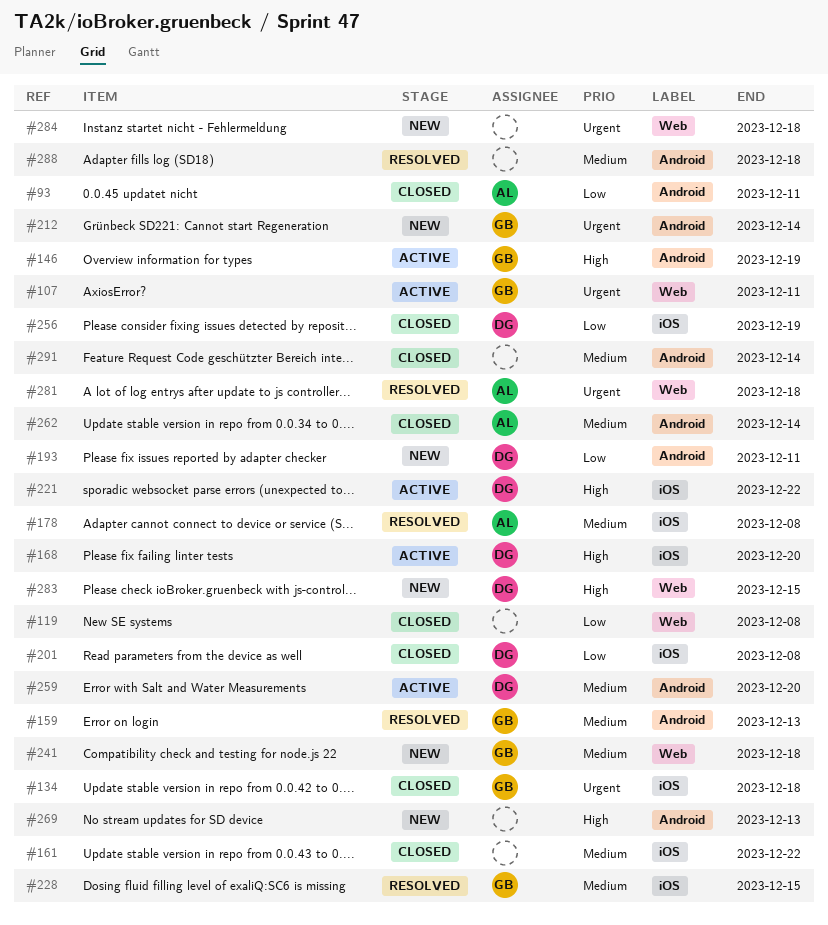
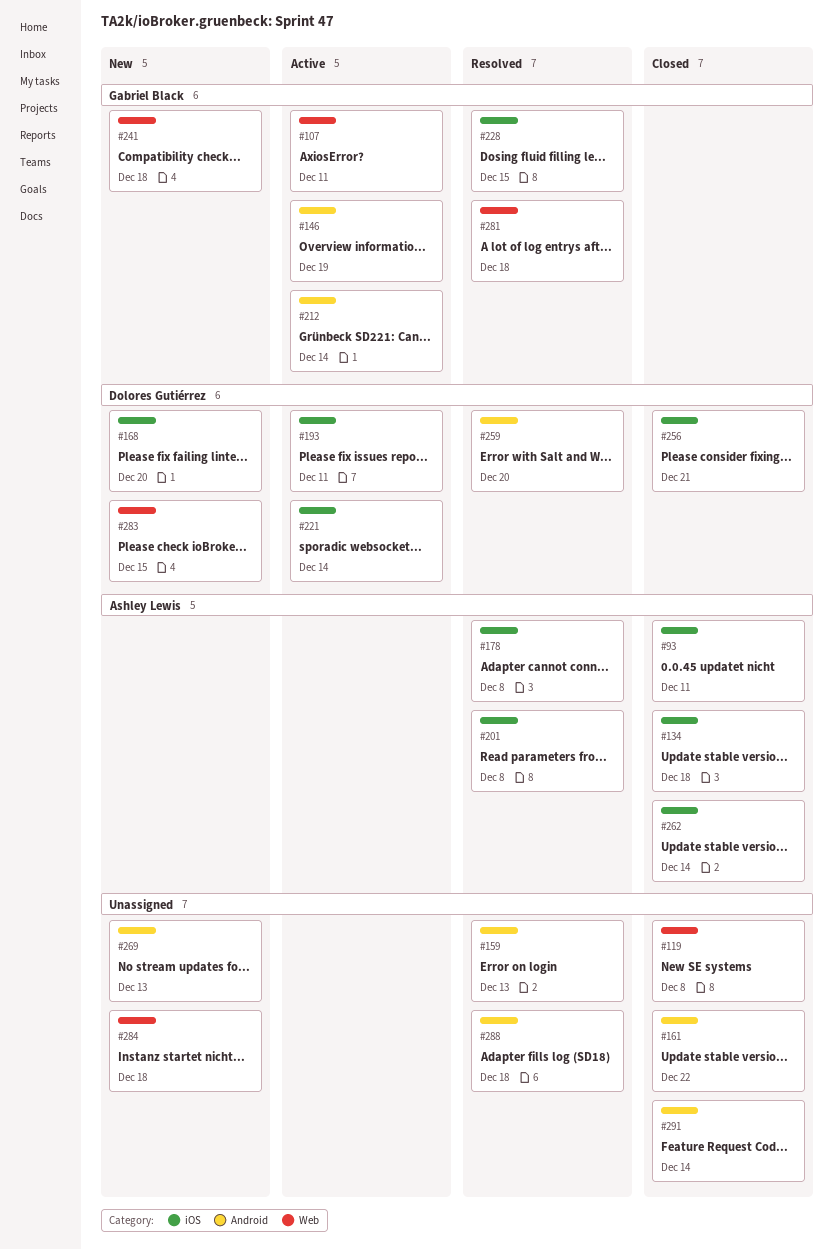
#93, label: Android -> iOS
#134, owner: Gabriel Black -> Ashley Lewis
#159, owner: Gabriel Black -> none
#161, label: iOS -> Android
#168, status: Active -> New
#193, status: New -> Active
#193, label: Android -> iOS
#201, status: Closed -> Resolved
#201, owner: Dolores Gutiérrez -> Ashley Lewis
#212, status: New -> Active
#221, due: Dec 22 -> Dec 14
#256, due: Dec 19 -> Dec 21
#259, status: Active -> Resolved
#262, label: Android -> iOS
#281, owner: Ashley Lewis -> Gabriel Black

